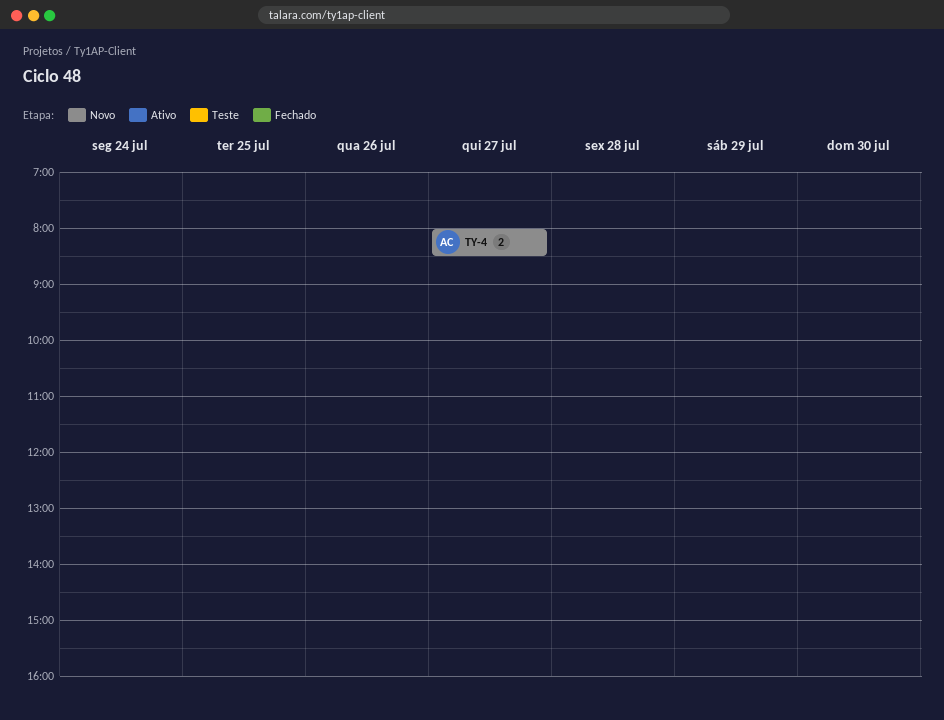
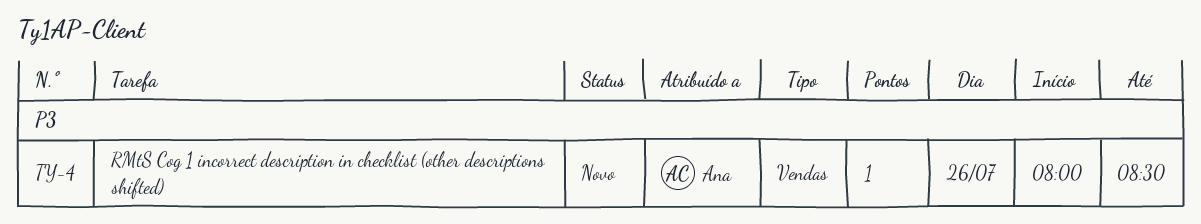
TY-4, estimate: 2 -> 1
TY-4, day: Jul 27 -> Jul 26

